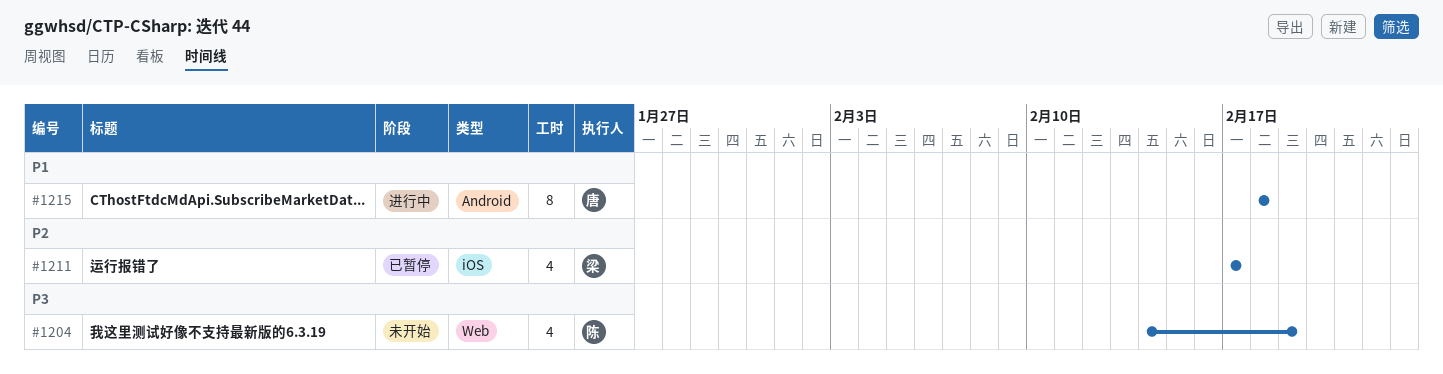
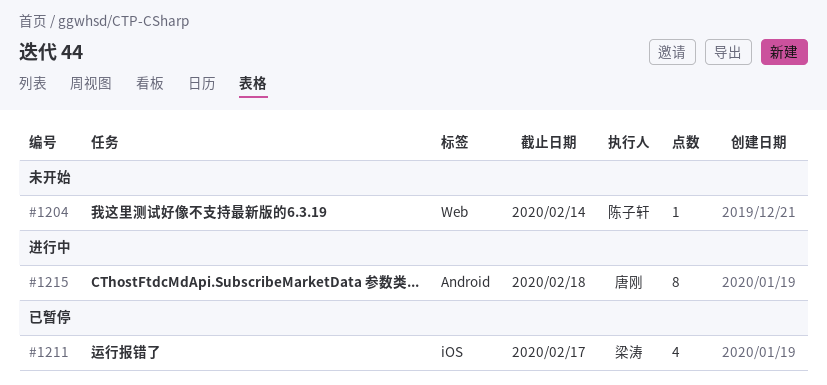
#1204, estimate: 4 -> 1
#1204, due: Feb 19 -> Feb 14

